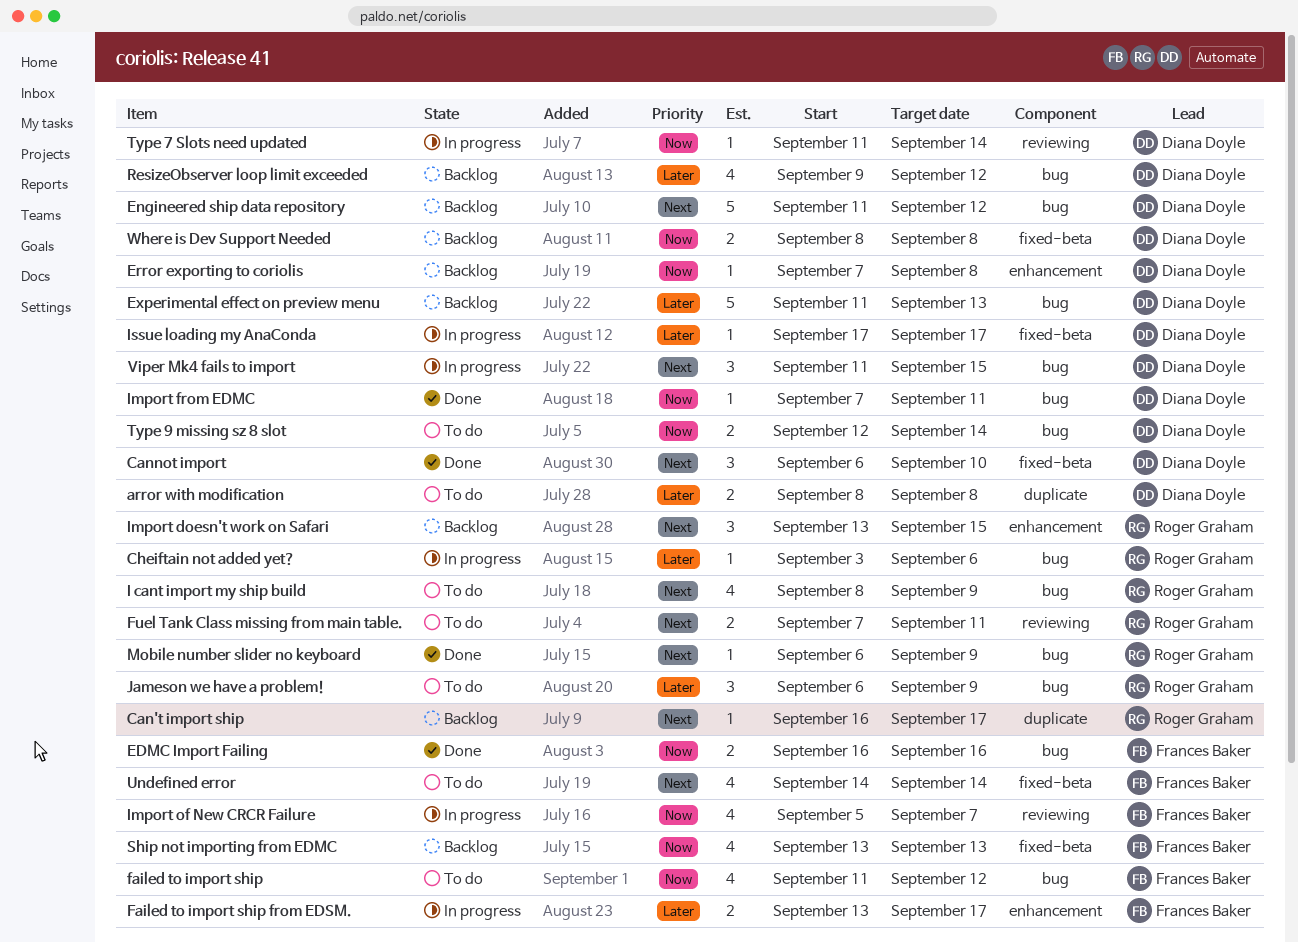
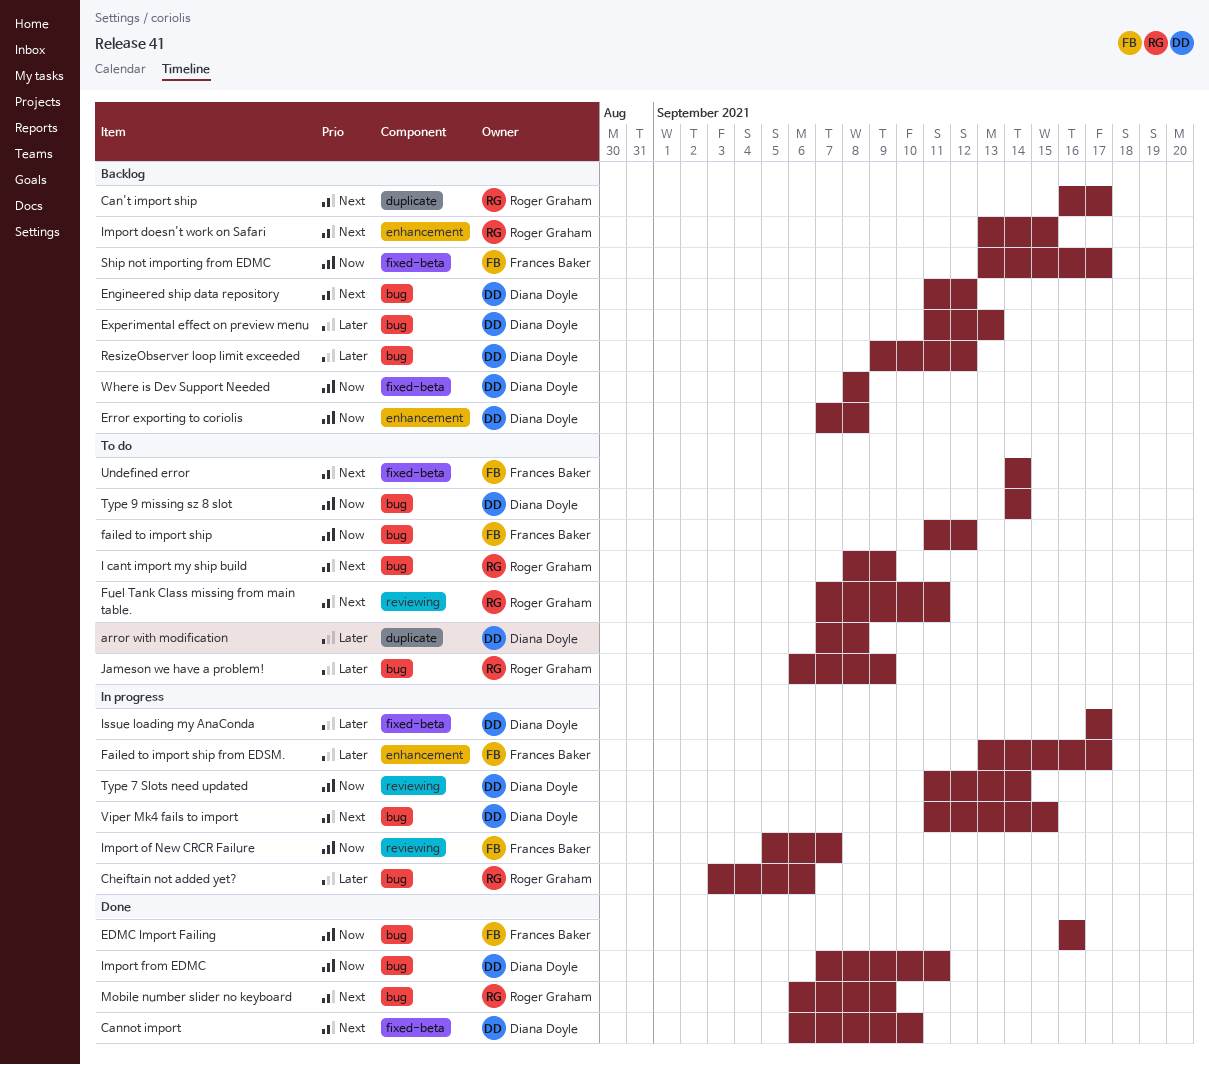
arror with modification, start: Sep 8 -> Sep 7
Ship not importing from EDMC, due: Sep 13 -> Sep 17
Type 9 missing sz 8 slot, start: Sep 12 -> Sep 14

